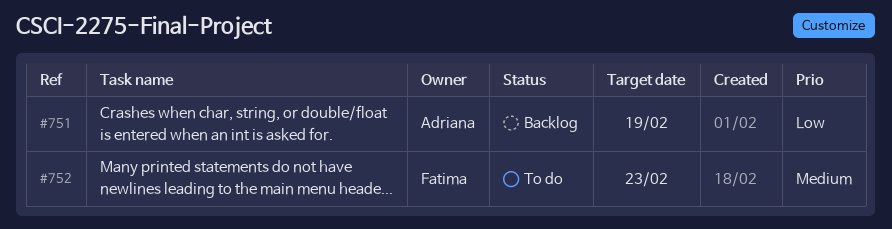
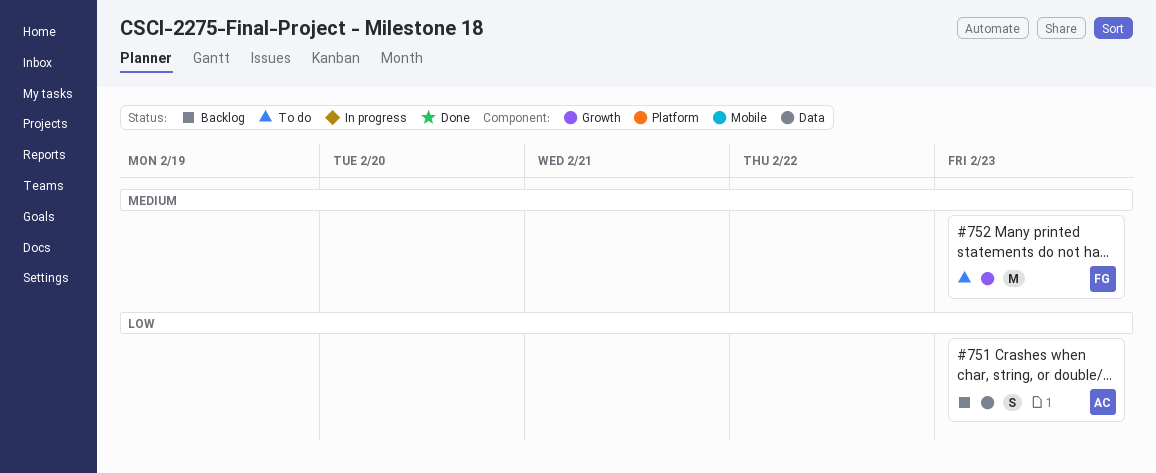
#751, due: Feb 19 -> Feb 23

